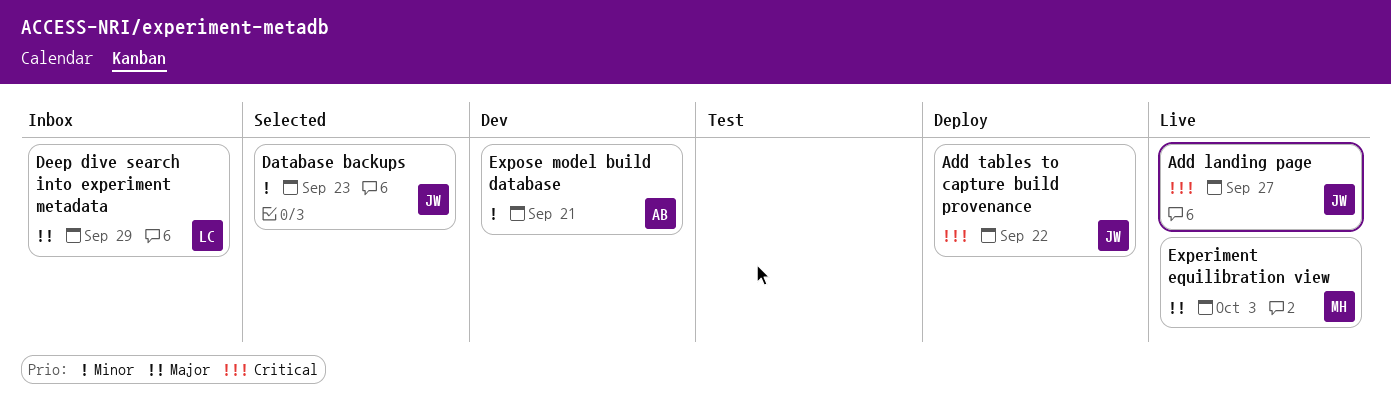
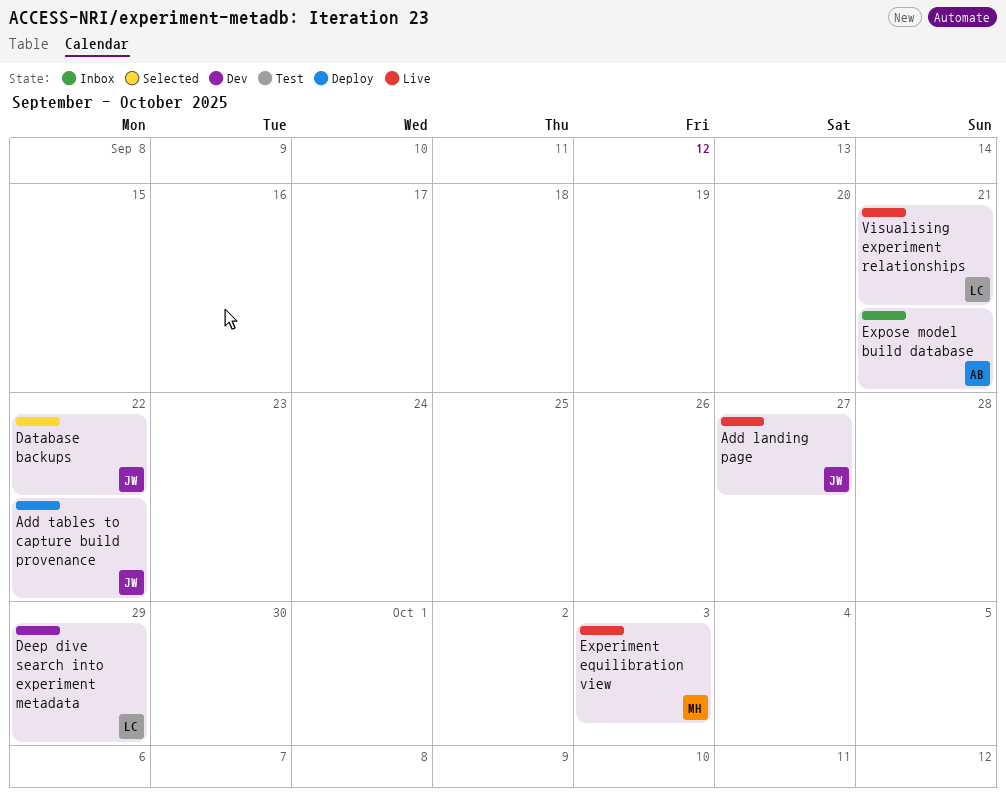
Database backups, due: Sep 23 -> Sep 22
Deep dive search into experiment metadata, status: Inbox -> Dev
Expose model build database, status: Dev -> Inbox
Visualising experiment relationships: none -> present

